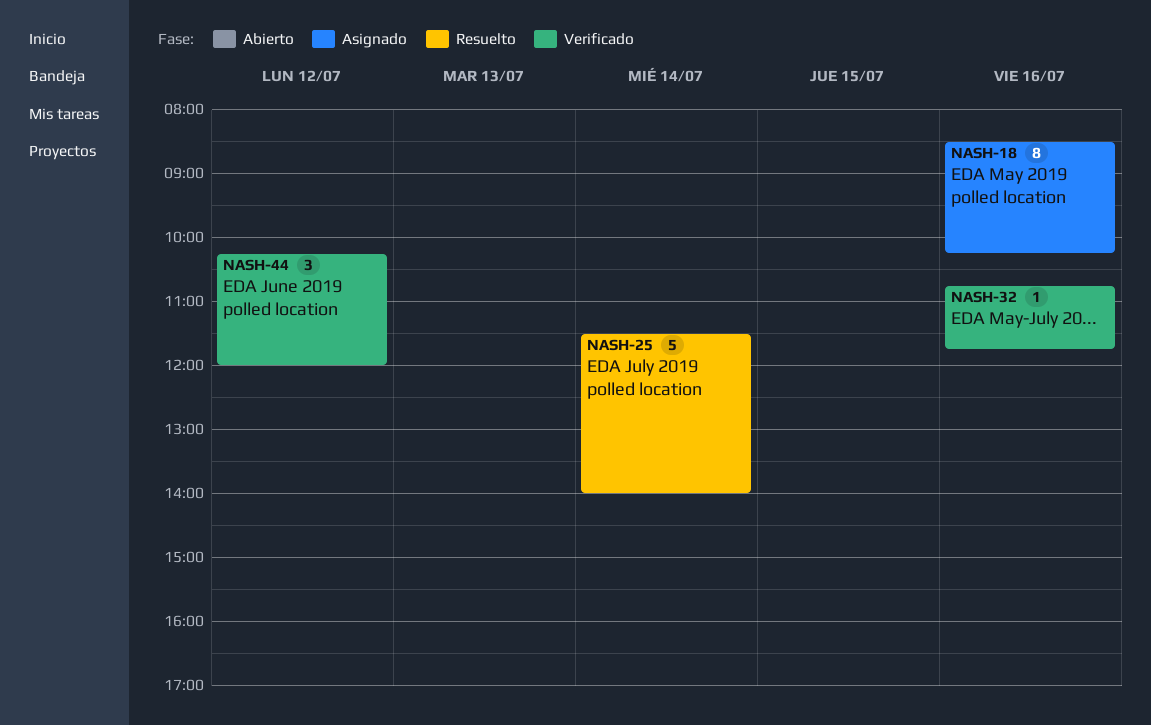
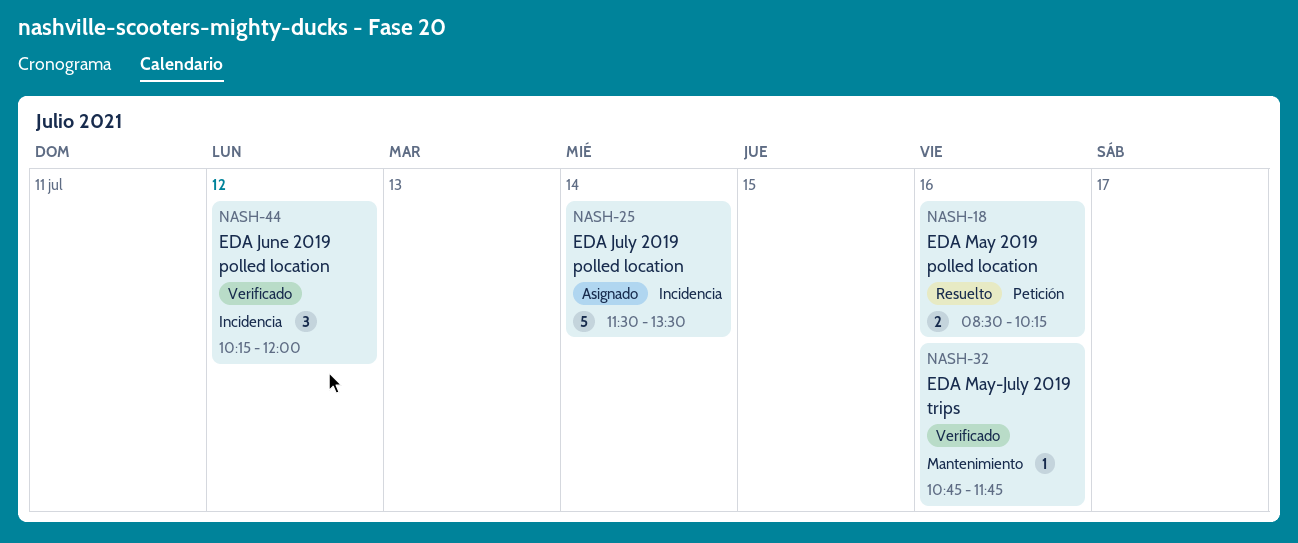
NASH-18, status: Asignado -> Resuelto
NASH-18, estimate: 8 -> 2
NASH-25, status: Resuelto -> Asignado
NASH-25, ends: 14:00 -> 13:30

